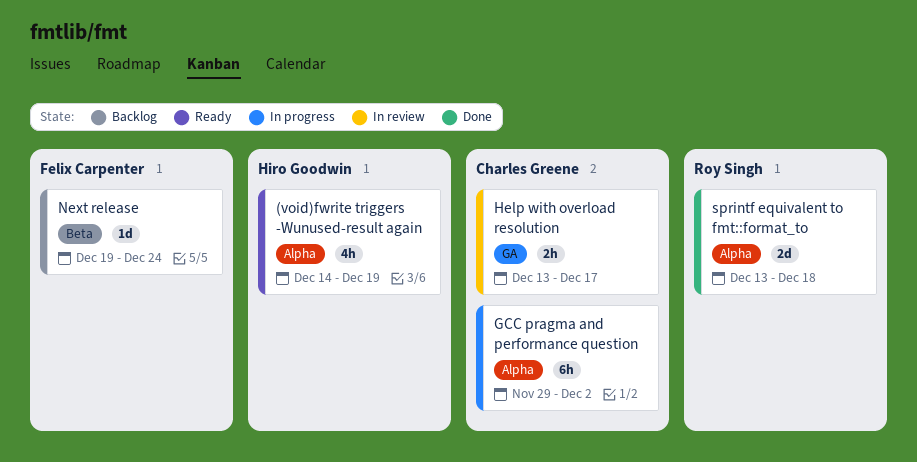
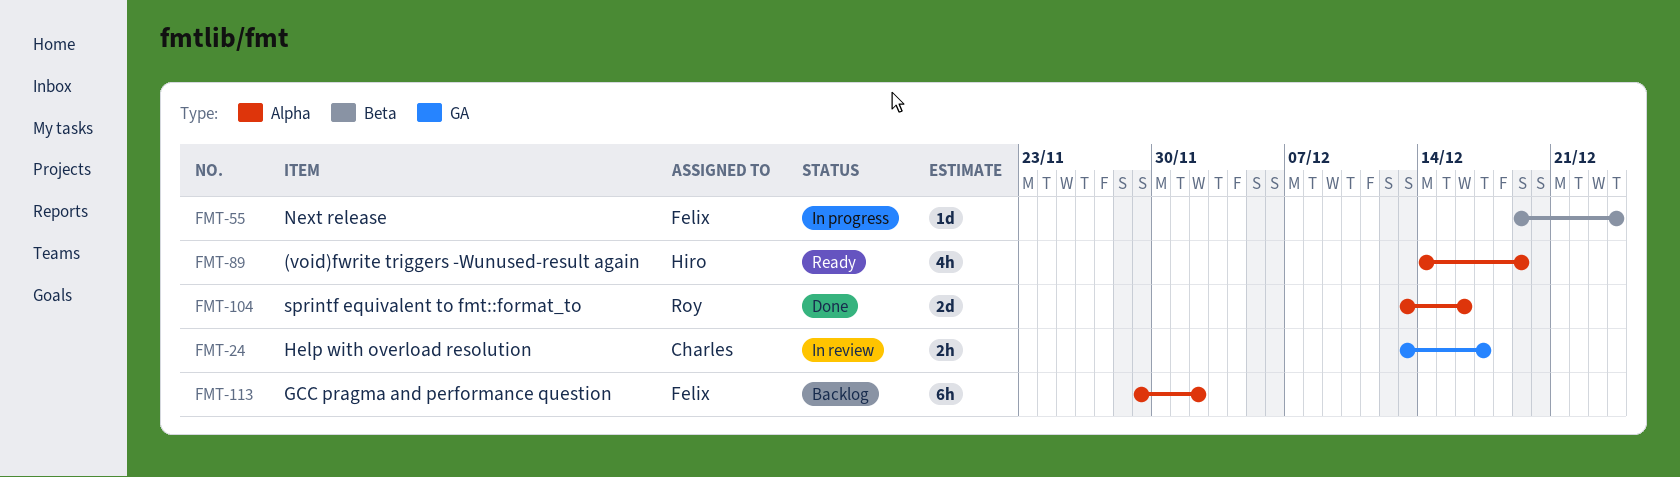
GCC pragma and performance question, status: In progress -> Backlog
GCC pragma and performance question, owner: Charles Greene -> Felix Carpenter
Next release, status: Backlog -> In progress
sprintf equivalent to fmt::format_to, due: Dec 18 -> Dec 16

